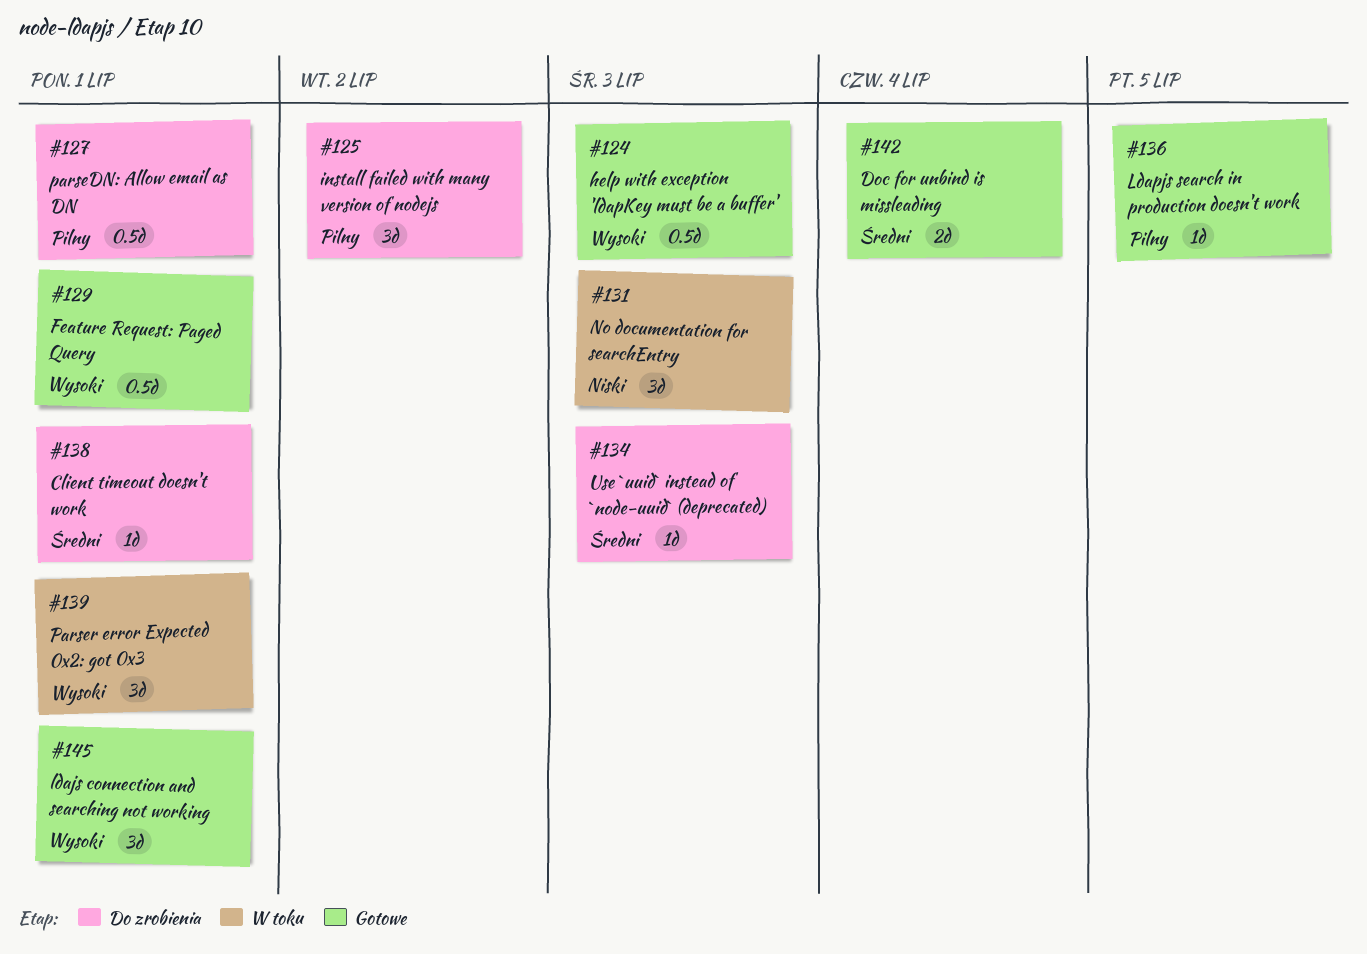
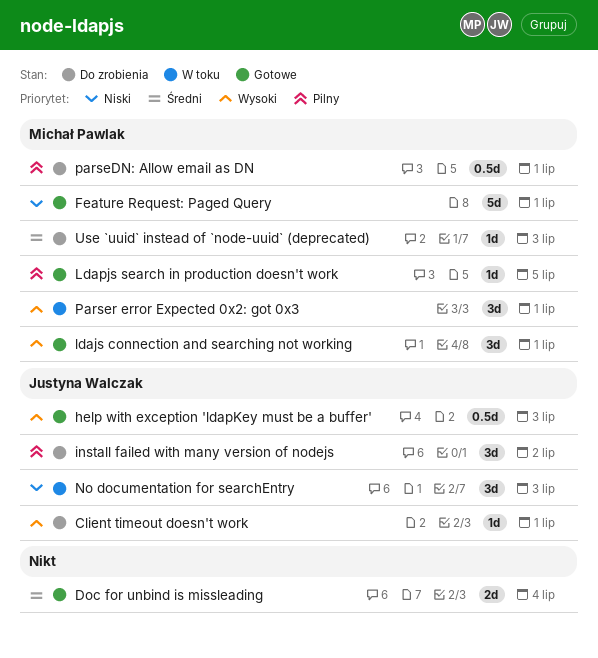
Client timeout doesn't work, priority: Średni -> Wysoki
Feature Request: Paged Query, priority: Wysoki -> Niski
Feature Request: Paged Query, estimate: 0.5d -> 5d

